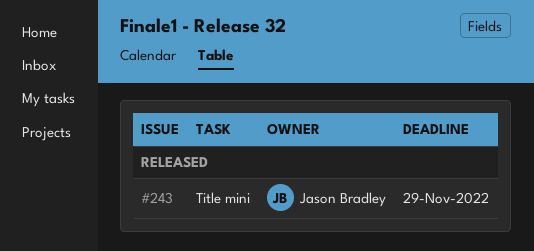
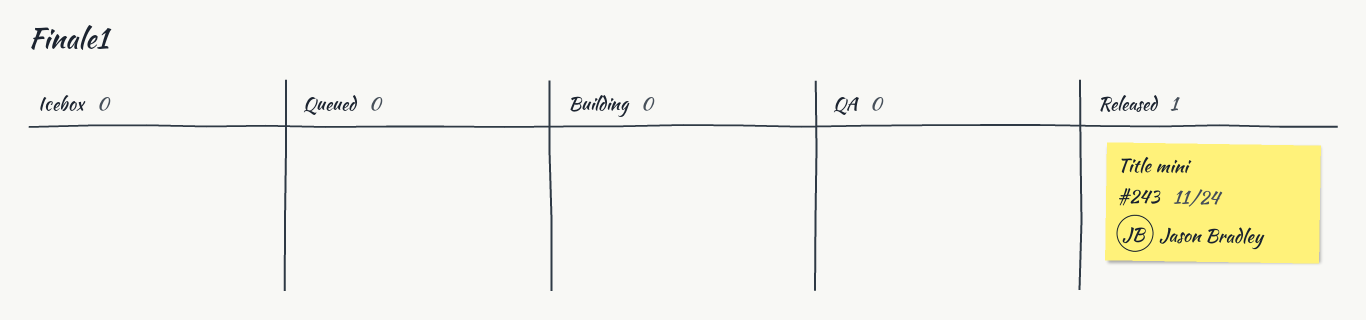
#243, due: Nov 29 -> Nov 24

